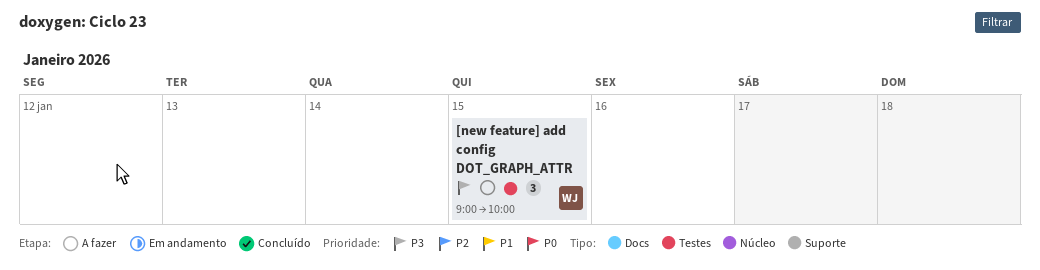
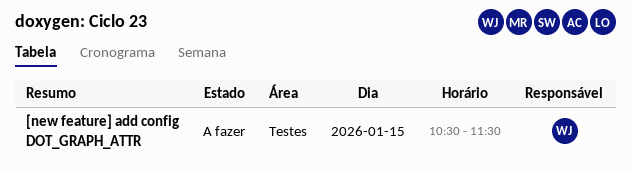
[new feature] add config DOT_GRAPH_ATTR, begins: 09:00 -> 10:30
[new feature] add config DOT_GRAPH_ATTR, ends: 10:00 -> 11:30

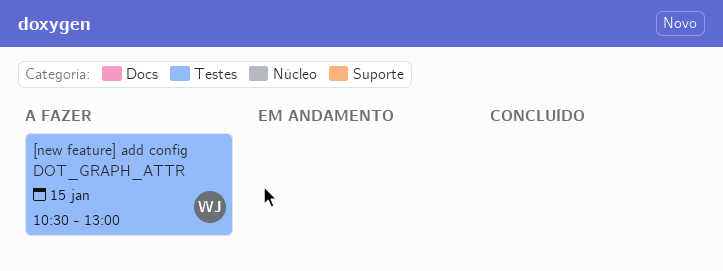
[new feature] add config DOT_GRAPH_ATTR, ends: 11:30 -> 13:00

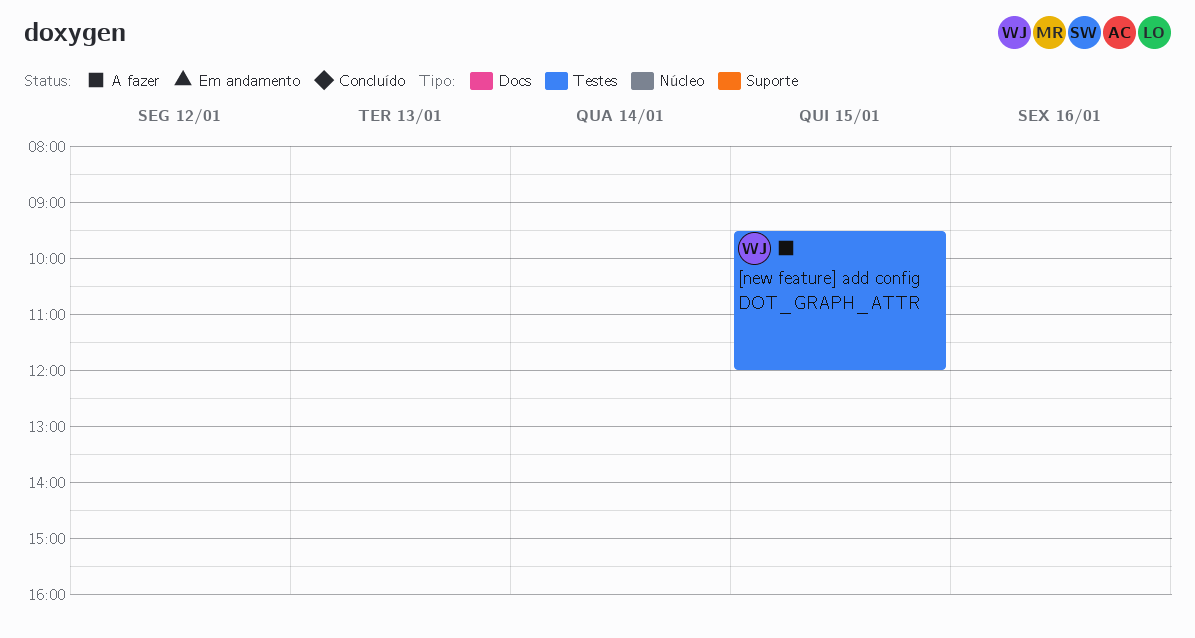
[new feature] add config DOT_GRAPH_ATTR, begins: 10:30 -> 09:30
[new feature] add config DOT_GRAPH_ATTR, ends: 13:00 -> 12:00

